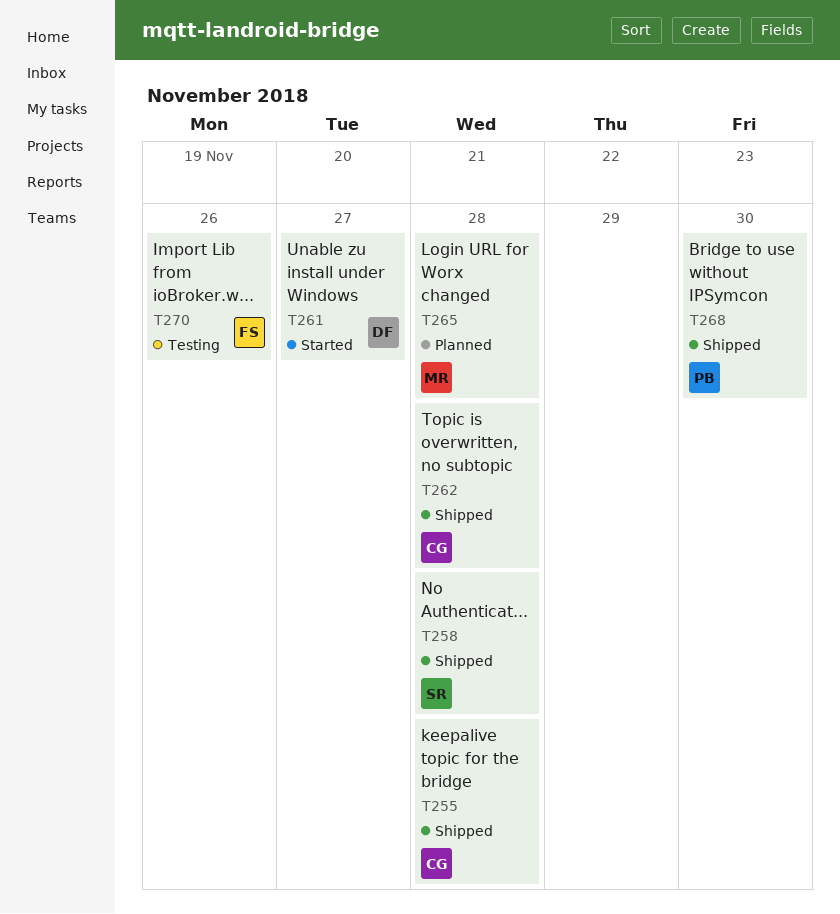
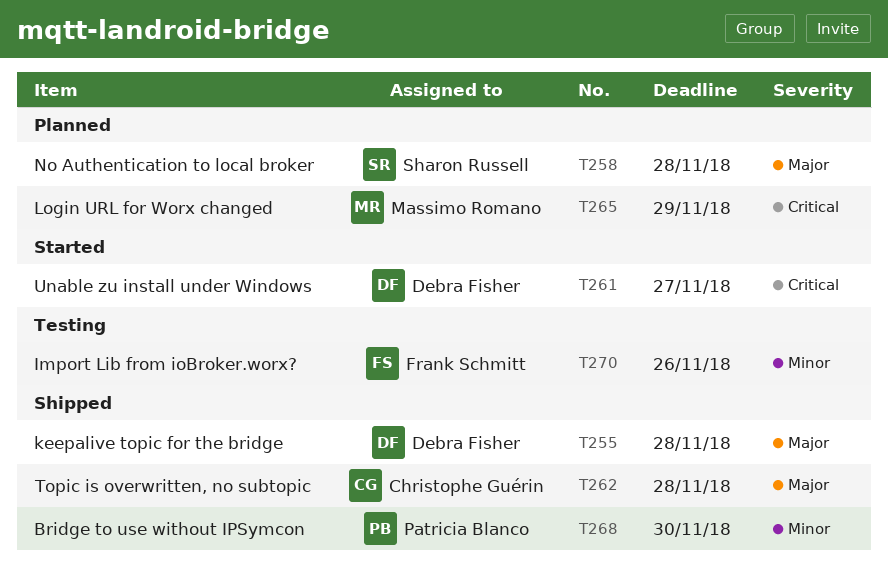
T255, owner: Christophe Guérin -> Debra Fisher
T258, status: Shipped -> Planned
T265, due: Nov 28 -> Nov 29

